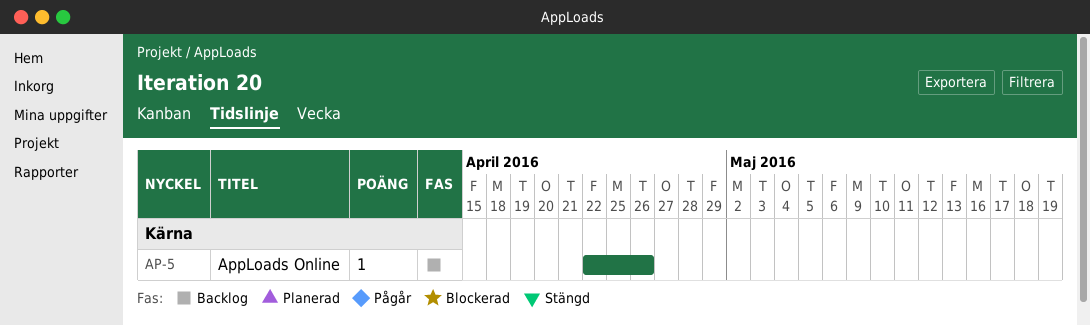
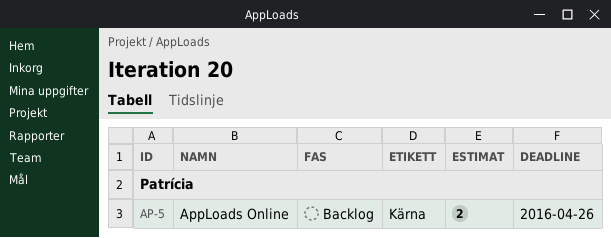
AP-5, estimate: 1 -> 2

